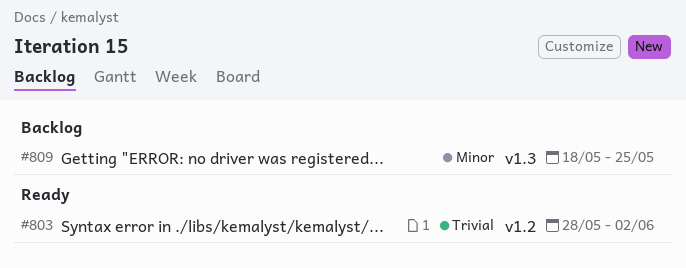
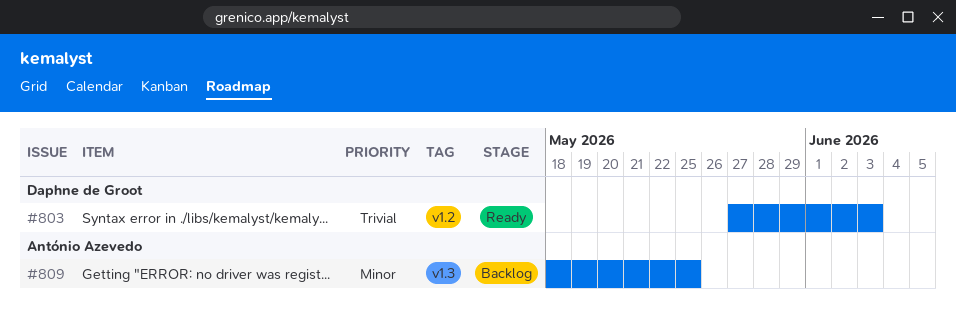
#803, start: May 28 -> May 27
#803, due: Jun 2 -> Jun 3

